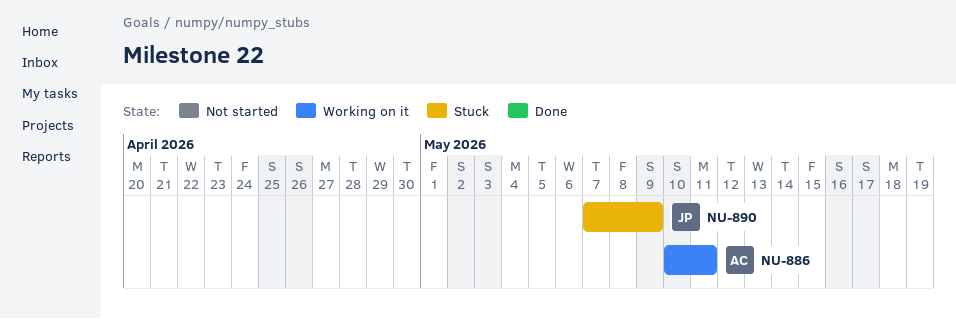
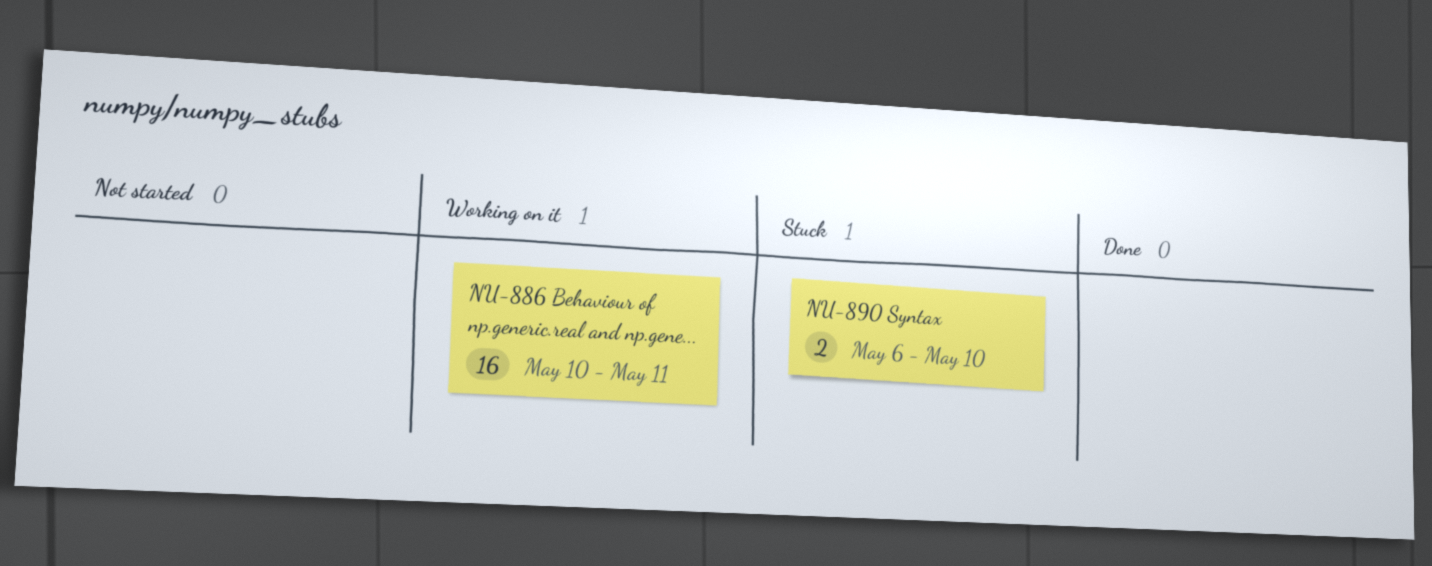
NU-890, start: May 7 -> May 6
NU-890, due: May 9 -> May 10

